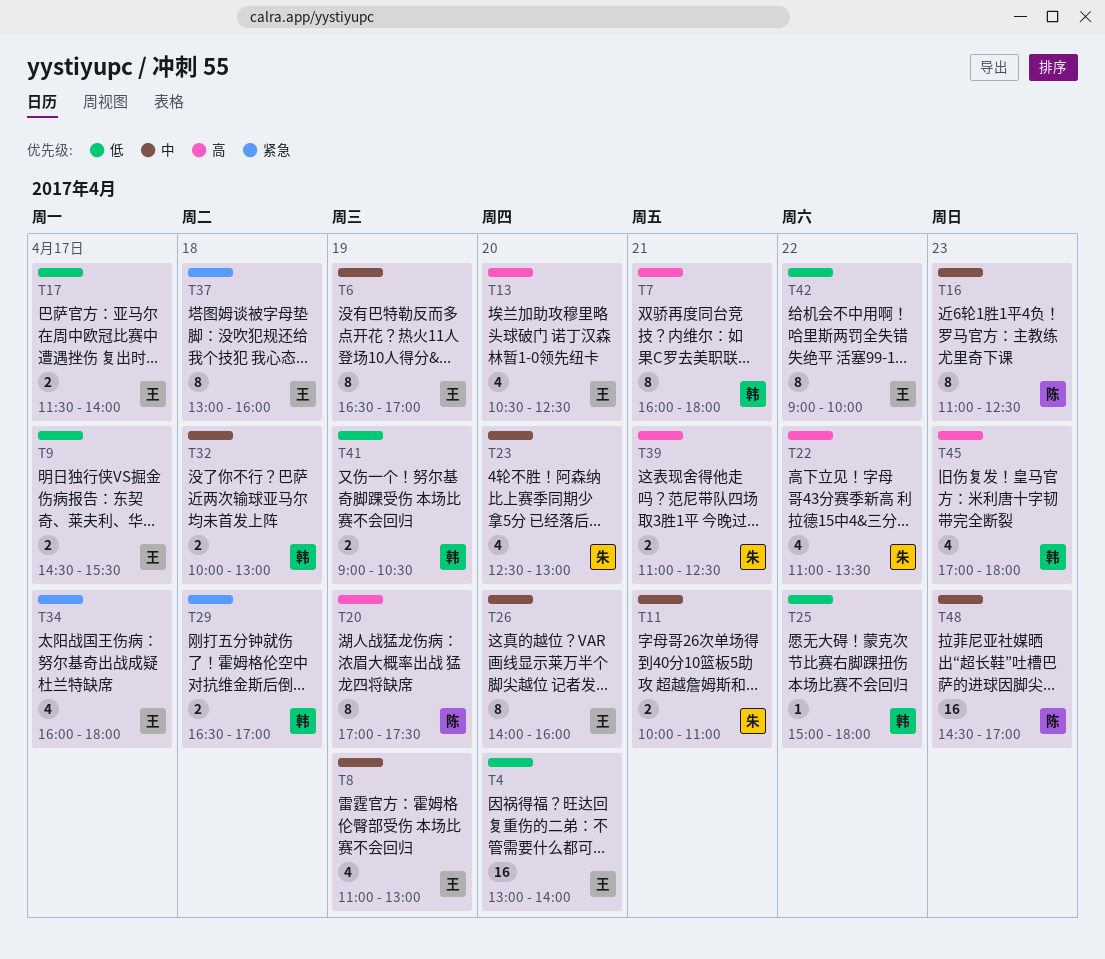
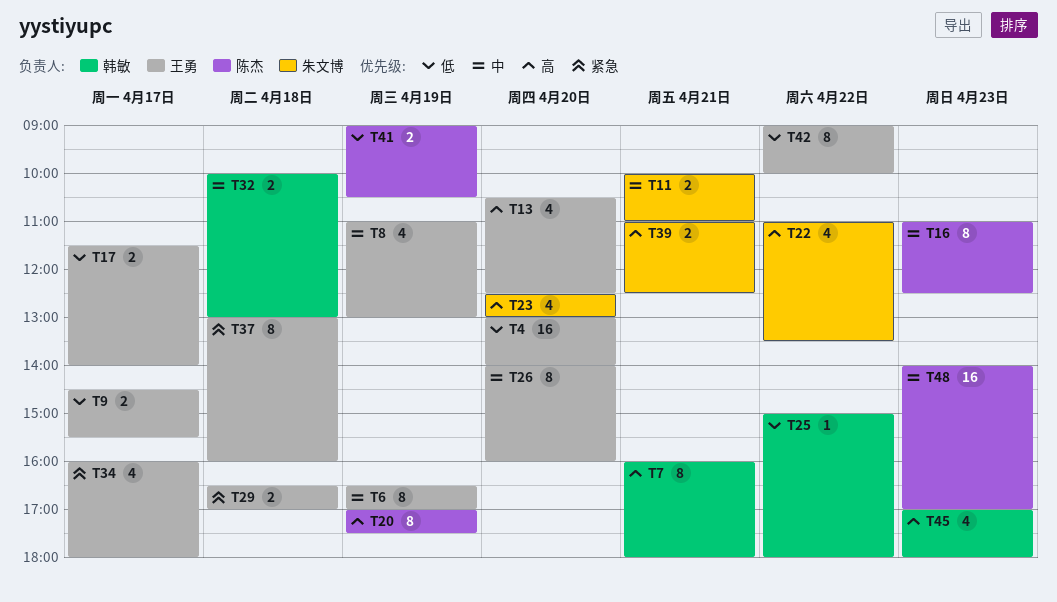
T23, priority: 中 -> 高
T29, owner: 韩敏 -> 王勇
T41, owner: 韩敏 -> 陈杰
T48, begins: 14:30 -> 14:00

